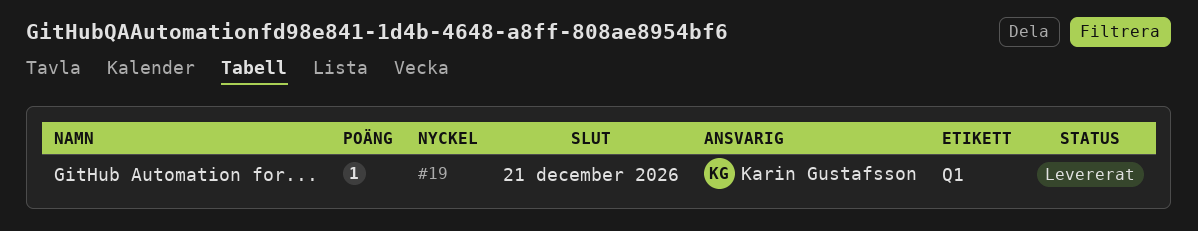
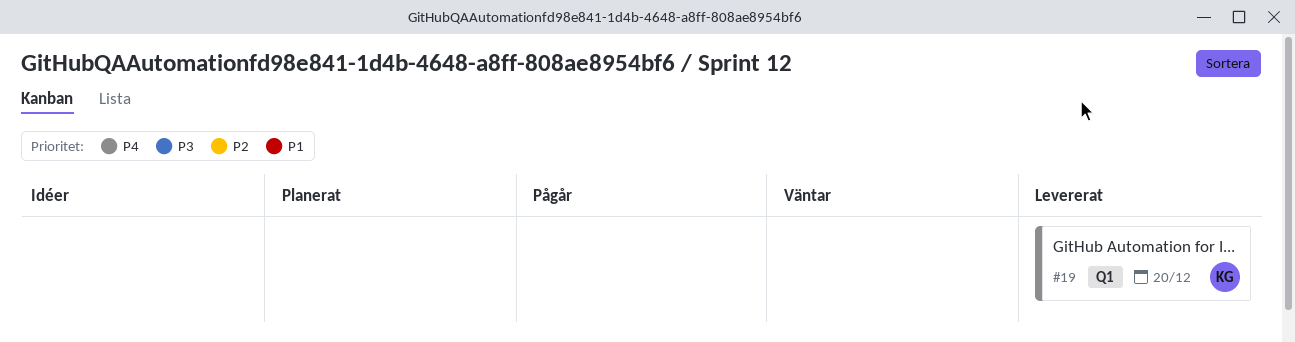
#19, due: Dec 21 -> Dec 20

